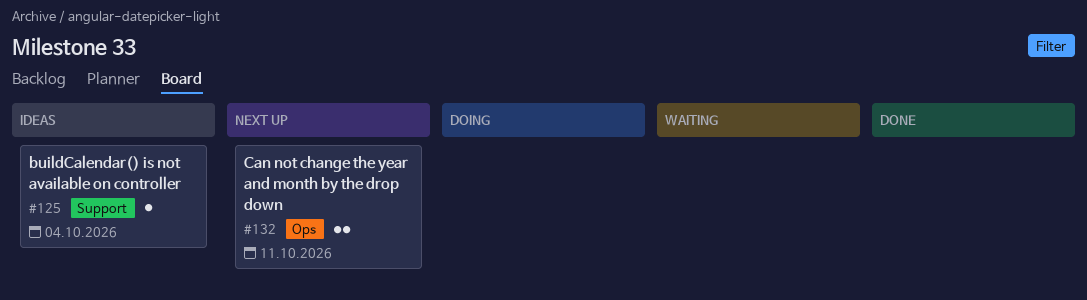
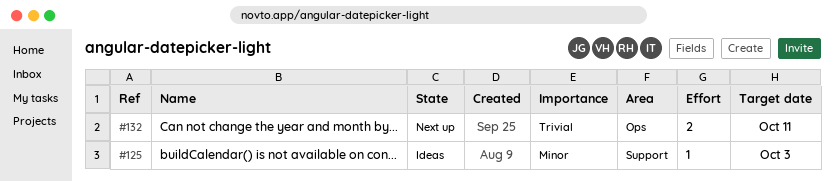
#125, due: Oct 4 -> Oct 3

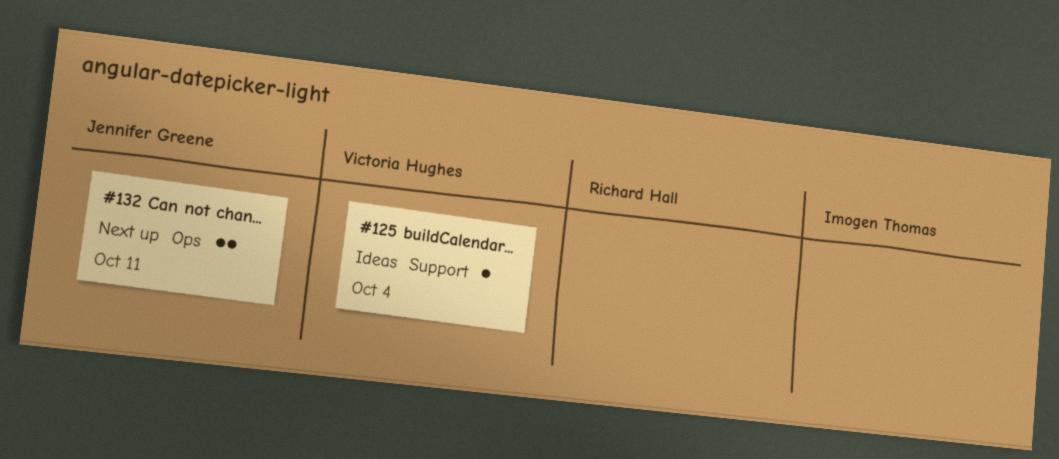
#125, due: Oct 3 -> Oct 4

